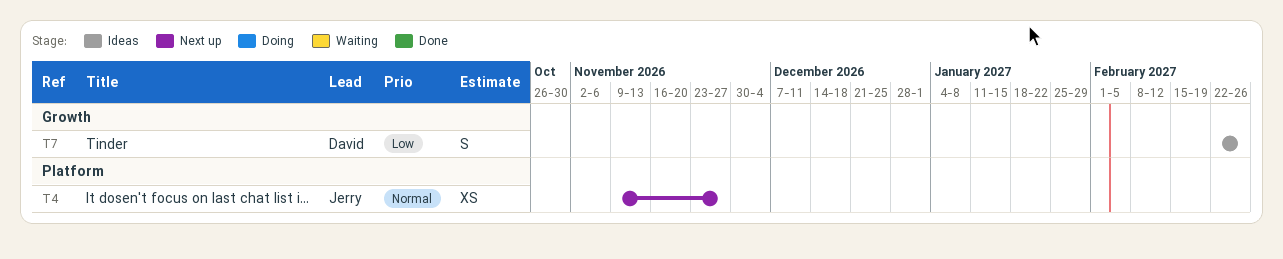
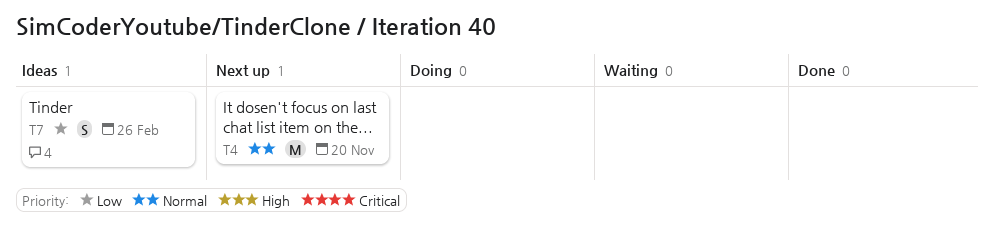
T4, estimate: XS -> M
T4, due: Nov 27 -> Nov 20

